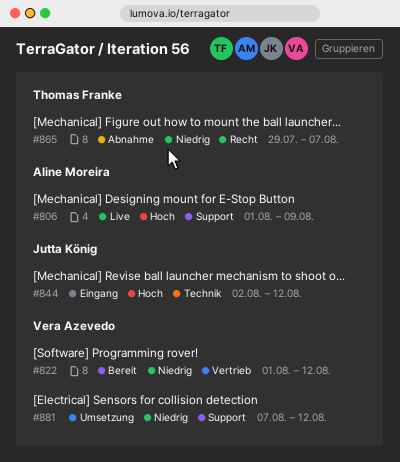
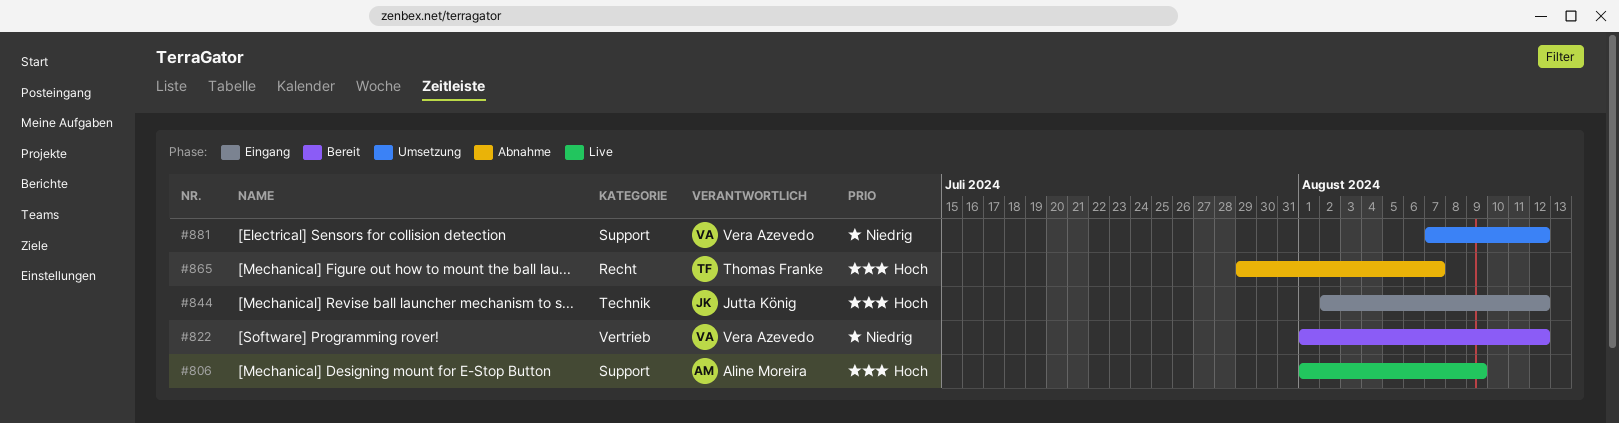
#865, priority: Niedrig -> Hoch

